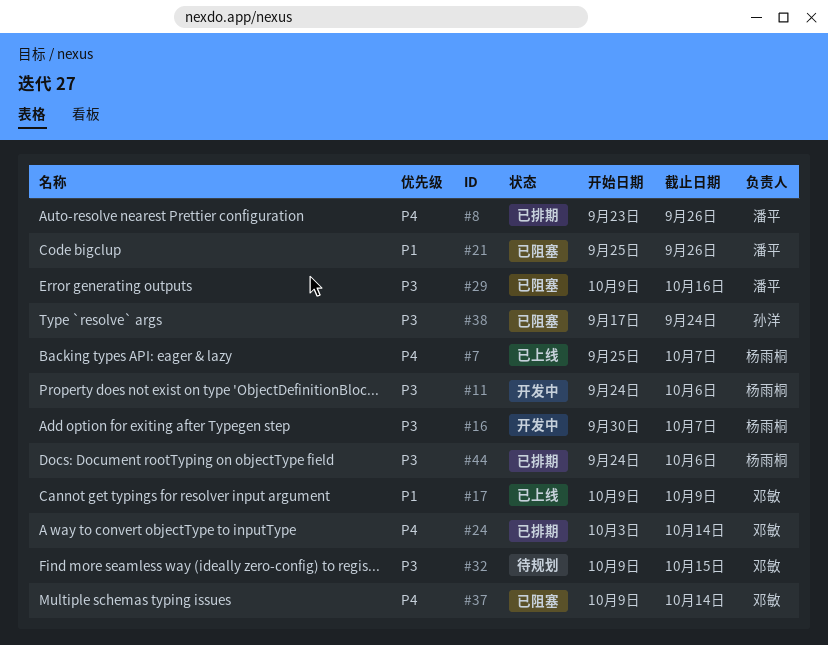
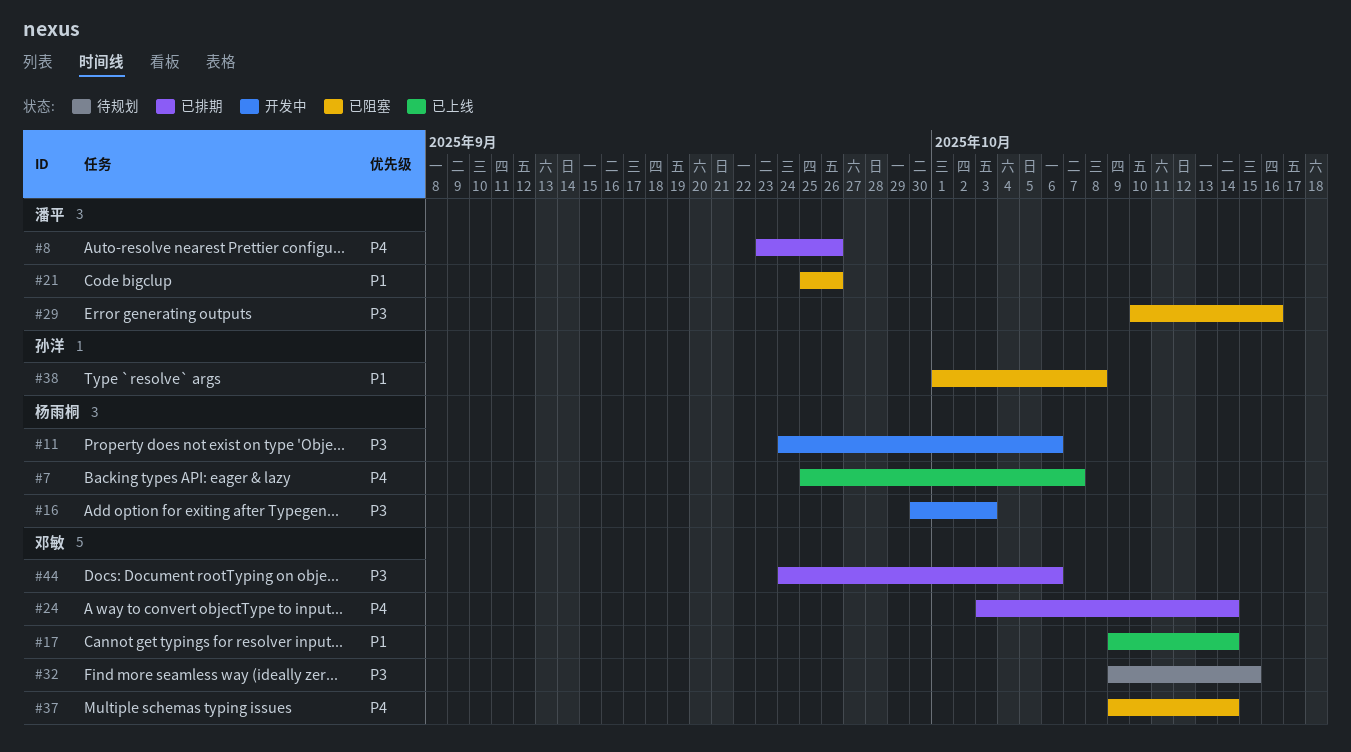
#16, due: Oct 7 -> Oct 3
#17, due: Oct 9 -> Oct 14
#29, start: Oct 9 -> Oct 10
#38, priority: P3 -> P1
#38, start: Sep 17 -> Oct 1
#38, due: Sep 24 -> Oct 8
#44, owner: 杨雨桐 -> 邓敏

